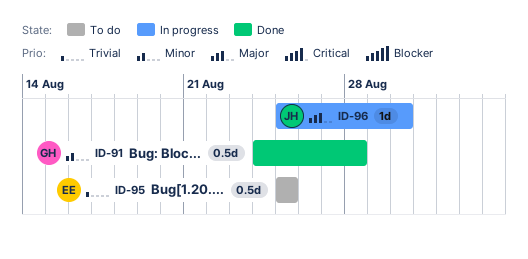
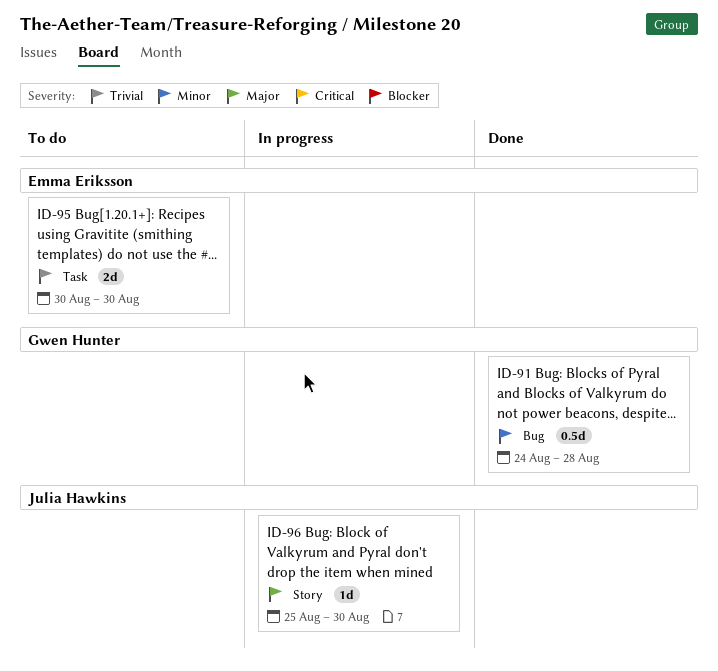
ID-95, estimate: 0.5d -> 2d
ID-95, start: Aug 25 -> Aug 30
ID-95, due: Aug 25 -> Aug 30

